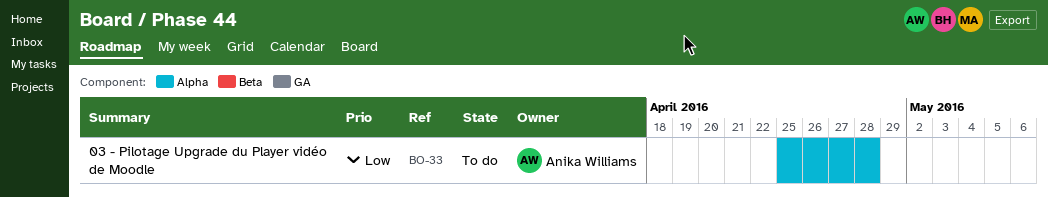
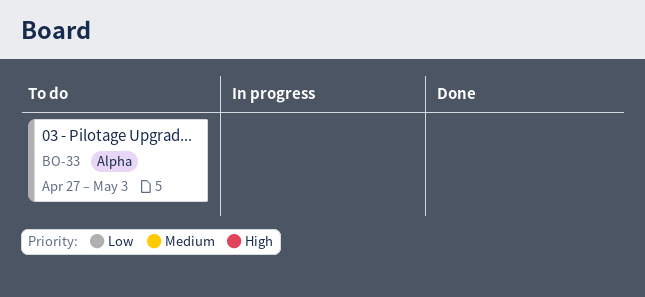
BO-33, start: Apr 25 -> Apr 27
BO-33, due: Apr 28 -> May 3

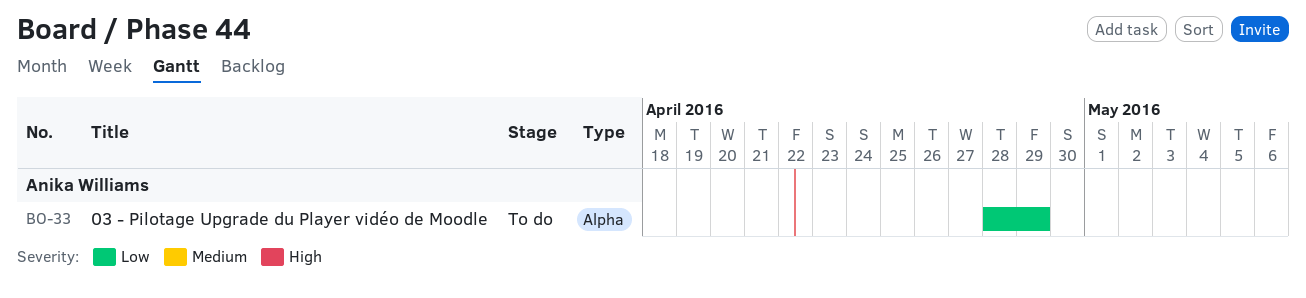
BO-33, start: Apr 27 -> Apr 28
BO-33, due: May 3 -> Apr 29

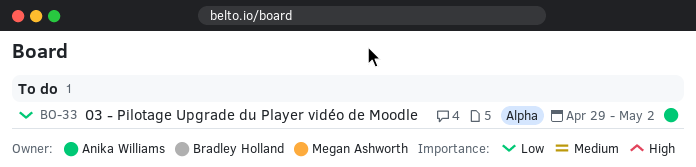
BO-33, start: Apr 28 -> Apr 29
BO-33, due: Apr 29 -> May 2

